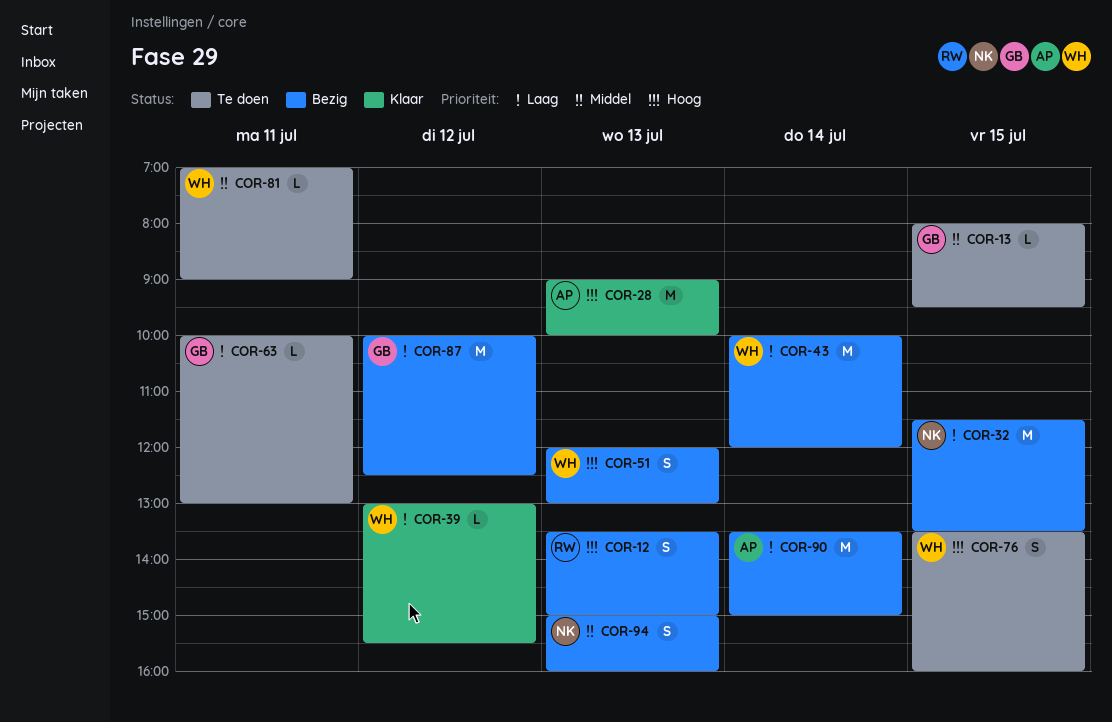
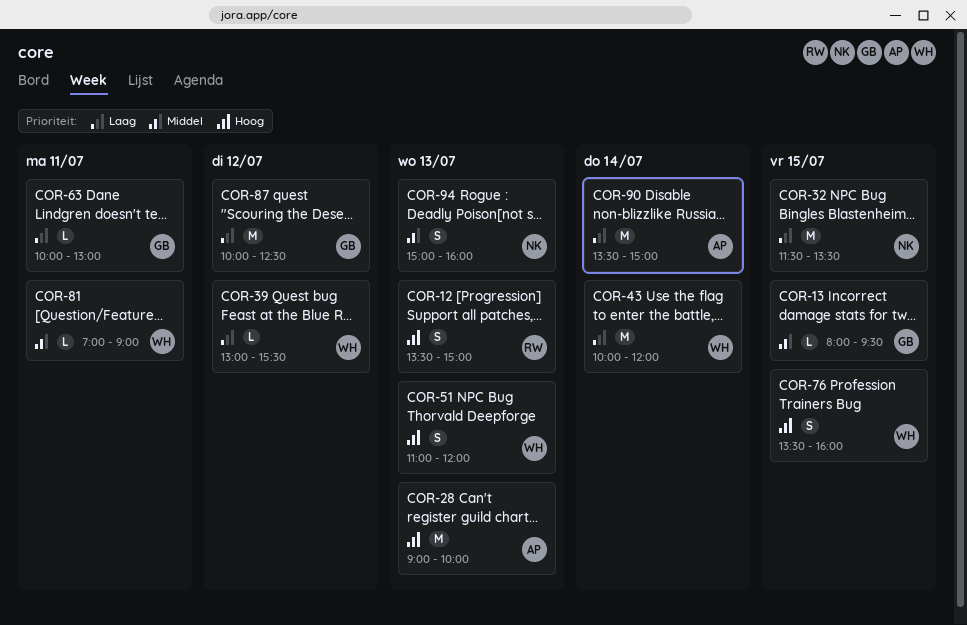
COR-51, begins: 12:00 -> 11:00
COR-51, ends: 13:00 -> 12:00

